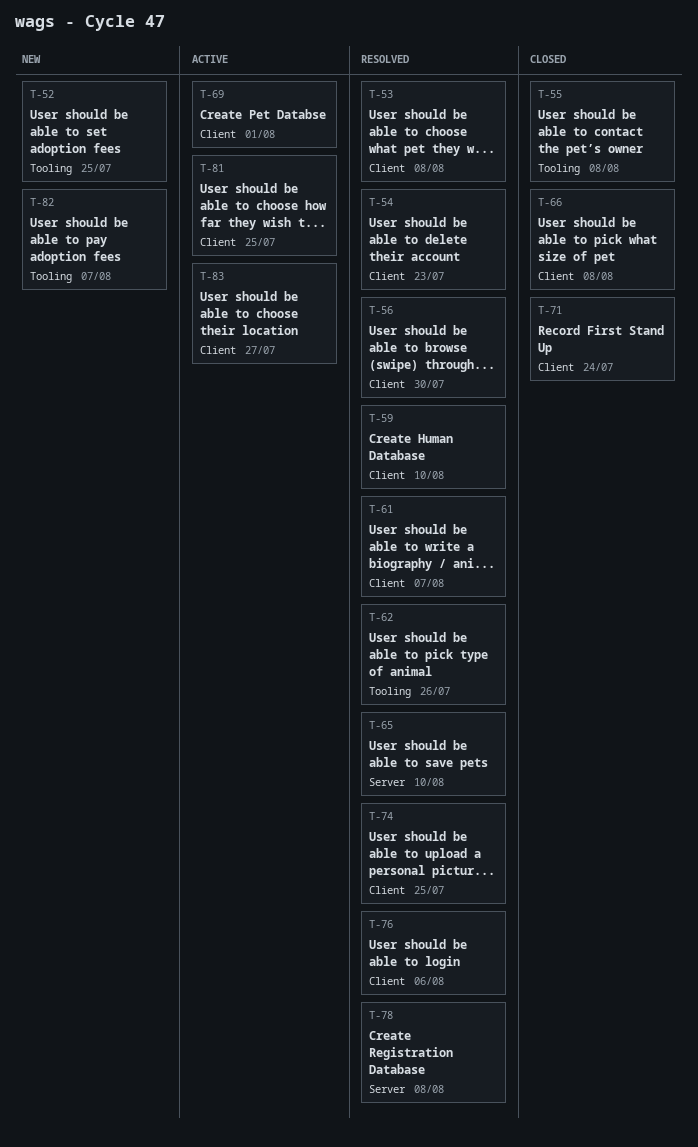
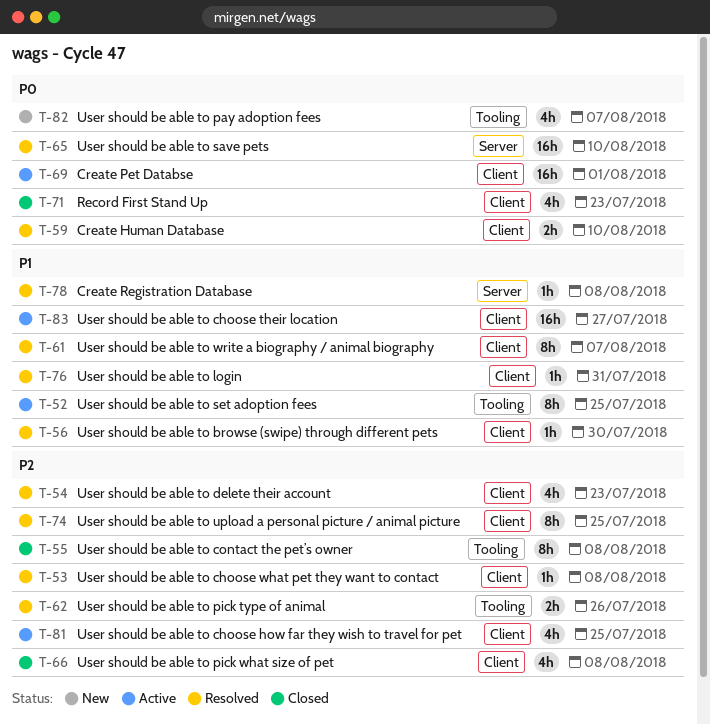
T-52, status: New -> Active
T-71, due: Jul 24 -> Jul 23
T-76, due: Aug 6 -> Jul 31

